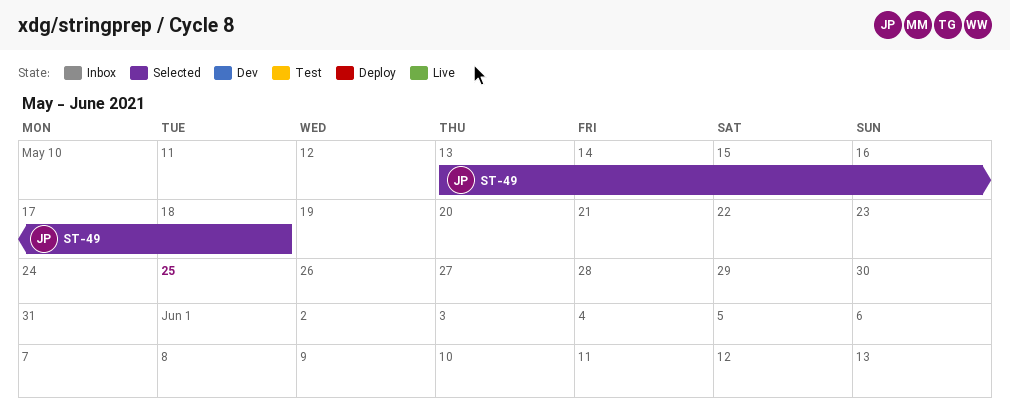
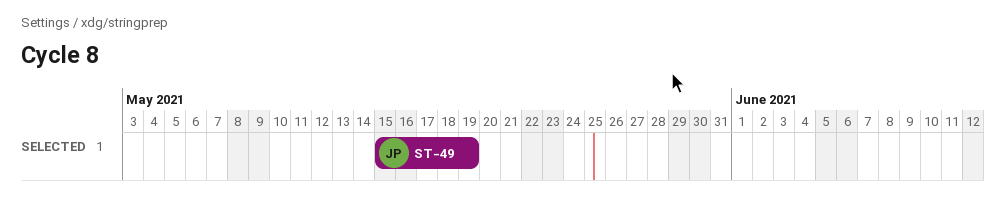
ST-49, start: May 13 -> May 15
ST-49, due: May 18 -> May 19

